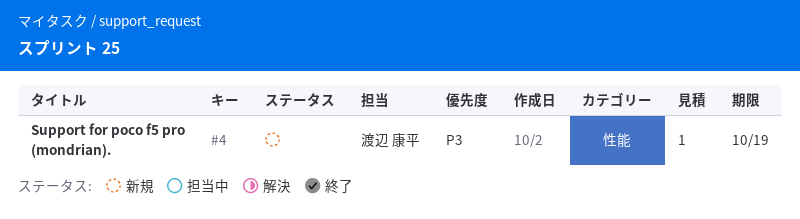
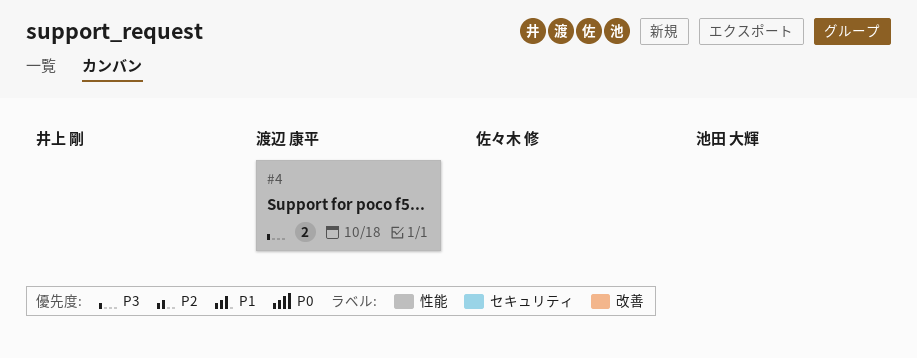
#4, estimate: 1 -> 2
#4, due: Oct 19 -> Oct 18

